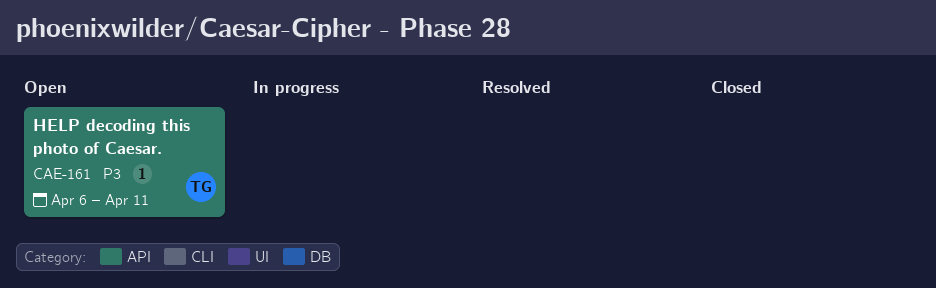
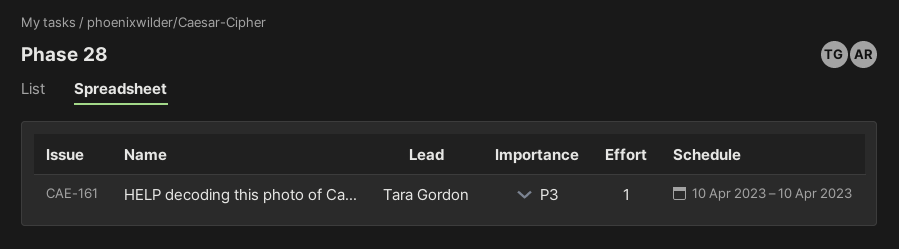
CAE-161, start: Apr 6 -> Apr 10
CAE-161, due: Apr 11 -> Apr 10

